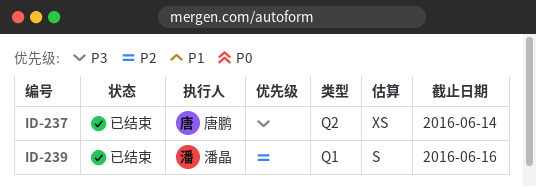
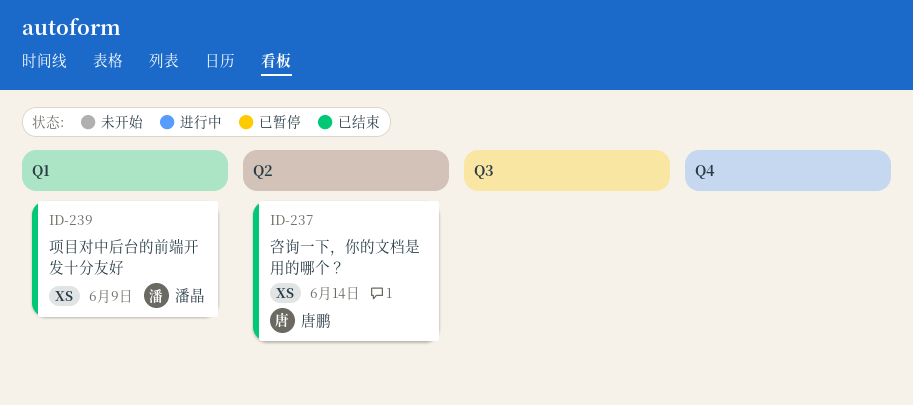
ID-239, estimate: S -> XS
ID-239, due: Jun 16 -> Jun 9

